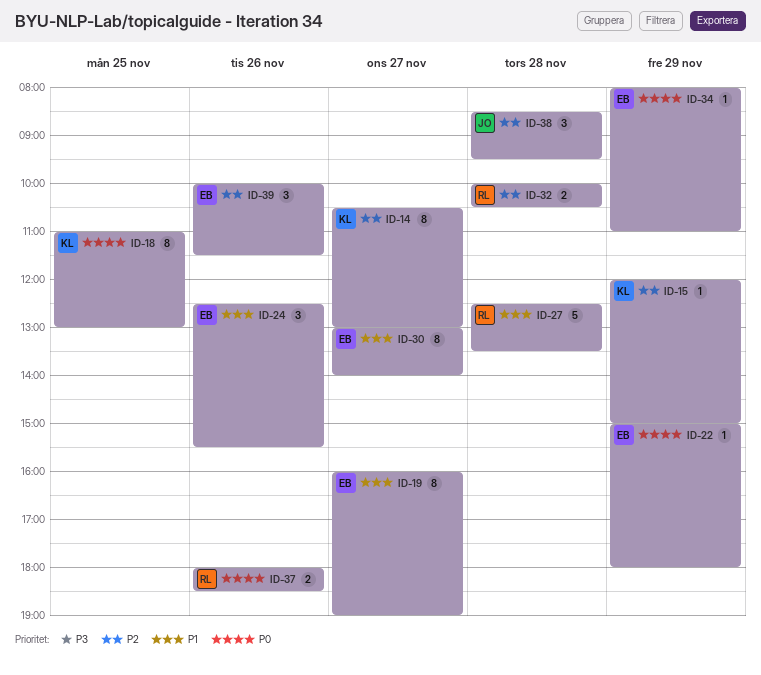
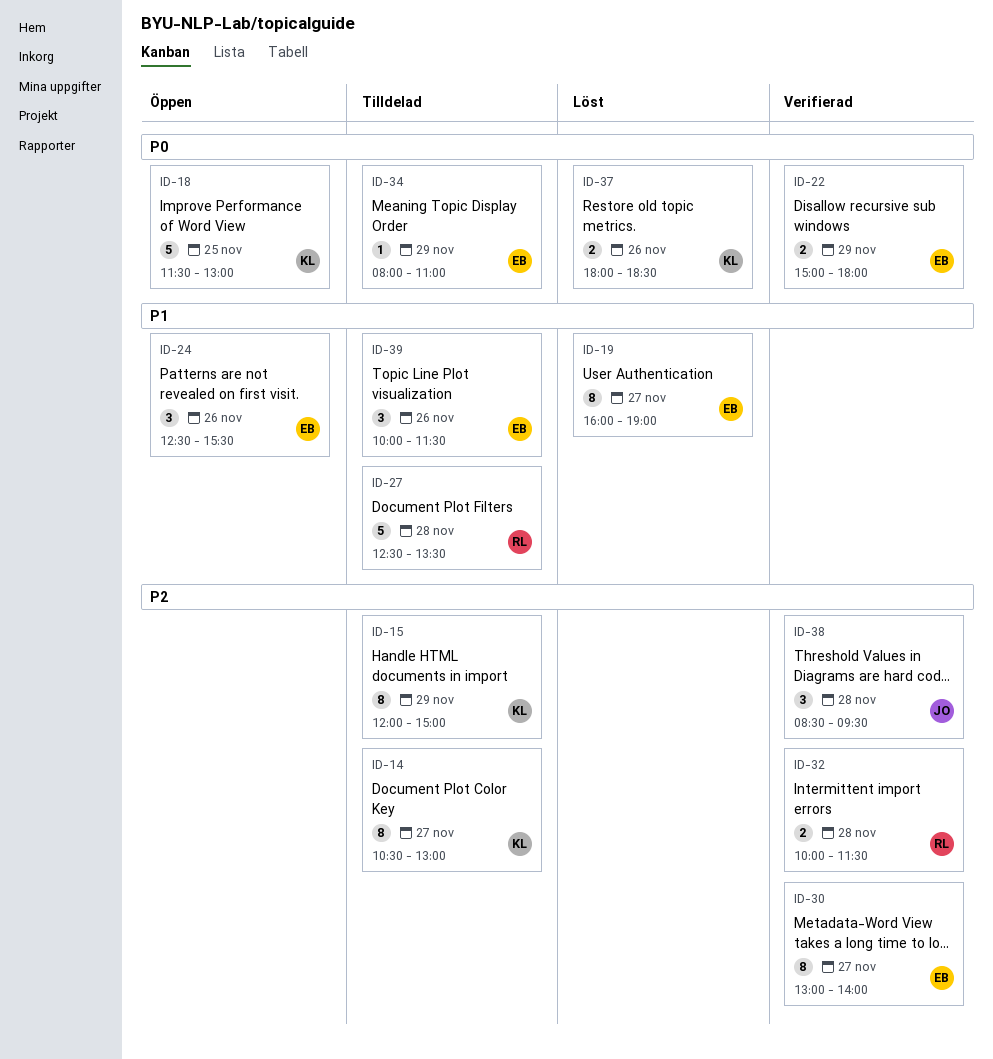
ID-15, estimate: 1 -> 8
ID-18, estimate: 8 -> 5
ID-18, begins: 11:00 -> 11:30
ID-22, estimate: 1 -> 2
ID-30, priority: P1 -> P2
ID-32, ends: 10:30 -> 11:30
ID-37, owner: RL -> KL
ID-39, priority: P2 -> P1

